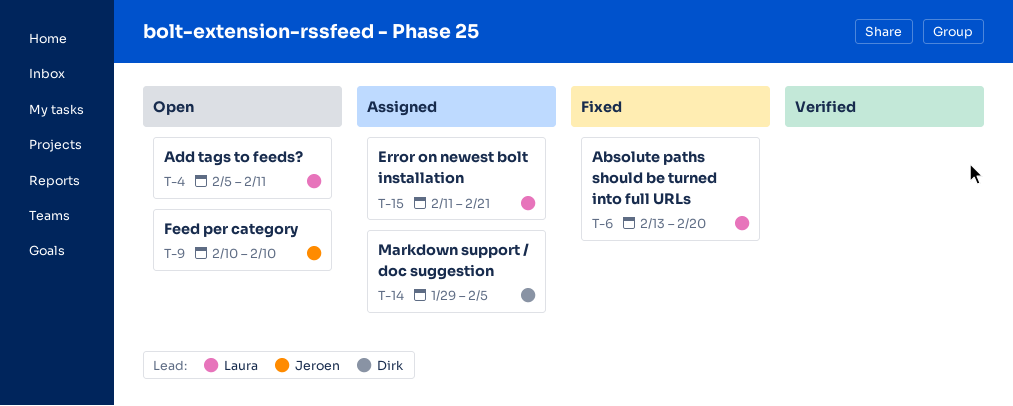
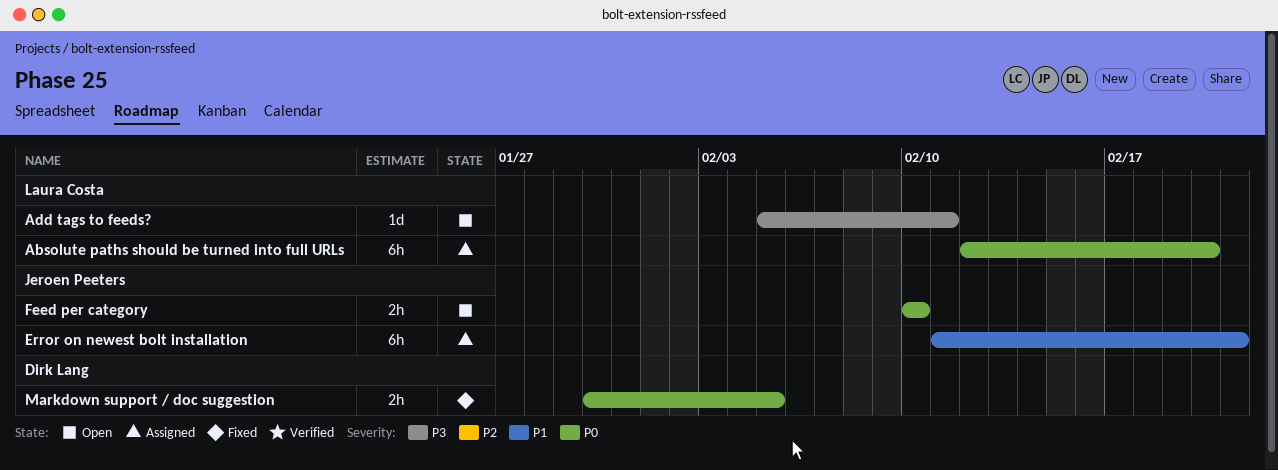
Absolute paths should be turned into full URLs, status: Fixed -> Assigned
Absolute paths should be turned into full URLs, start: Feb 13 -> Feb 12
Error on newest bolt installation, owner: Laura Costa -> Jeroen Peeters
Markdown support / doc suggestion, status: Assigned -> Fixed
Markdown support / doc suggestion, start: Jan 29 -> Jan 30

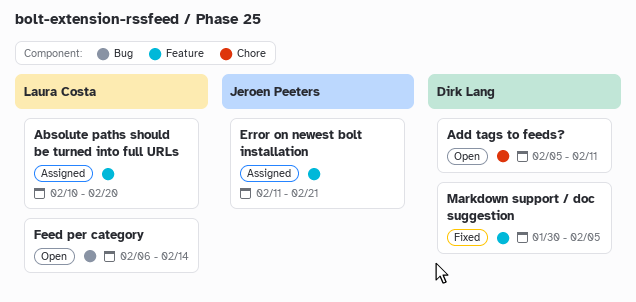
Absolute paths should be turned into full URLs, start: Feb 12 -> Feb 10
Add tags to feeds?, owner: Laura Costa -> Dirk Lang
Feed per category, owner: Jeroen Peeters -> Laura Costa
Feed per category, start: Feb 10 -> Feb 6
Feed per category, due: Feb 10 -> Feb 14

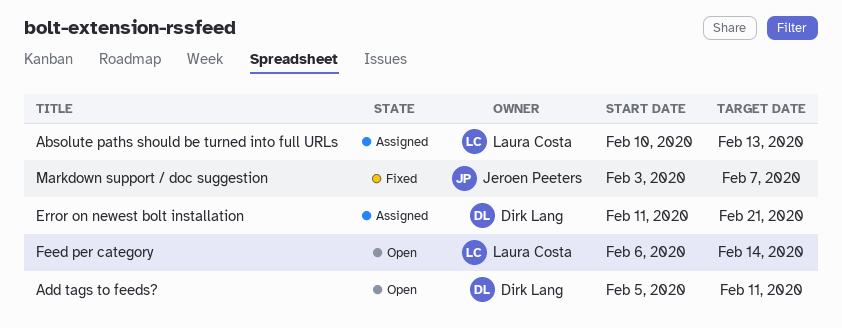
Absolute paths should be turned into full URLs, due: Feb 20 -> Feb 13
Error on newest bolt installation, owner: Jeroen Peeters -> Dirk Lang
Markdown support / doc suggestion, owner: Dirk Lang -> Jeroen Peeters
Markdown support / doc suggestion, start: Jan 30 -> Feb 3
Markdown support / doc suggestion, due: Feb 5 -> Feb 7

